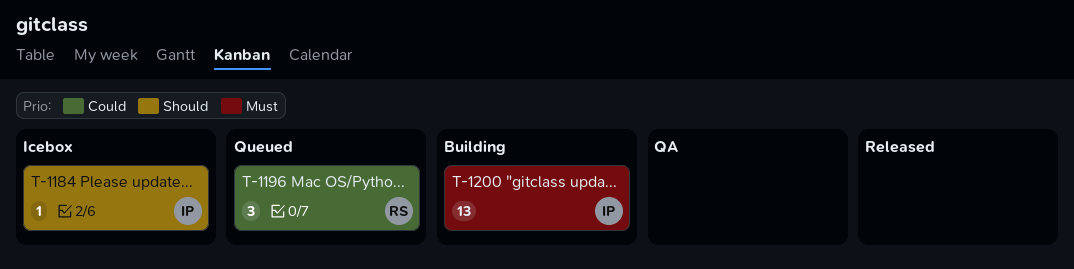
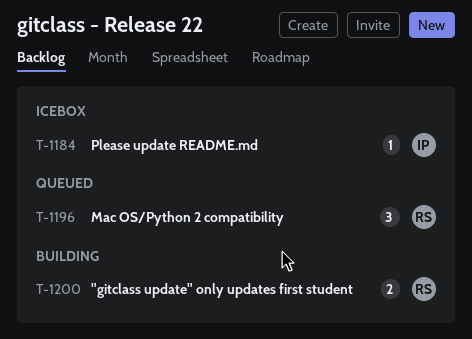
T-1200, owner: IP -> RS
T-1200, estimate: 13 -> 2

